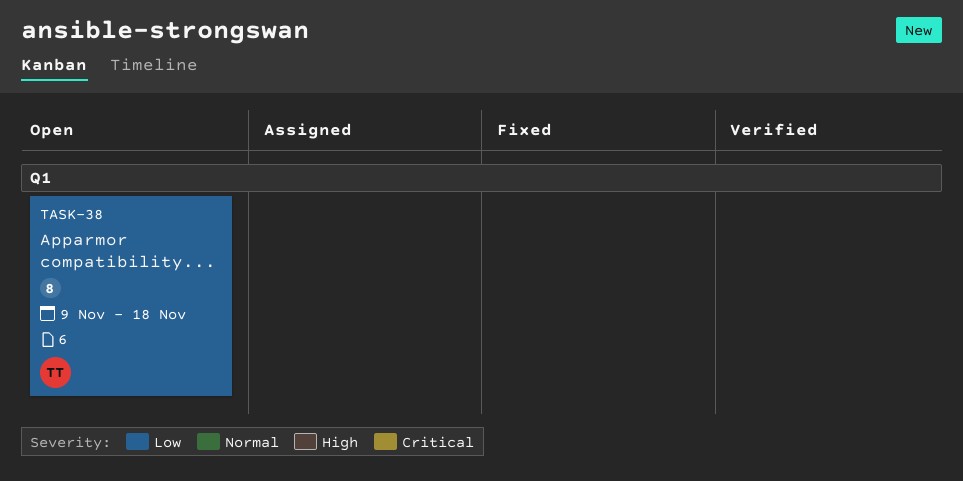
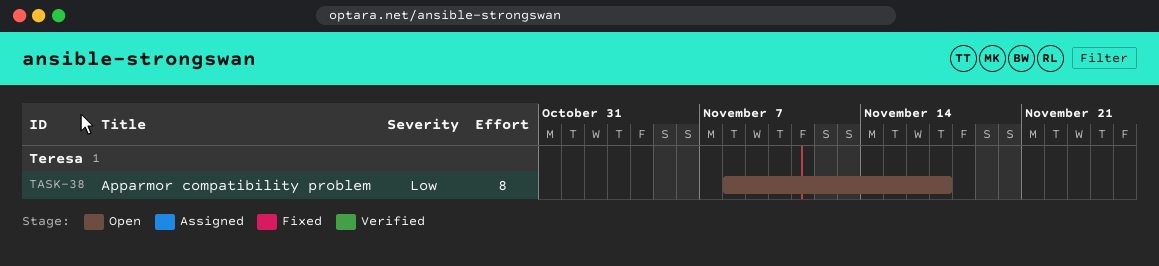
TASK-38, start: Nov 9 -> Nov 8
TASK-38, due: Nov 18 -> Nov 17

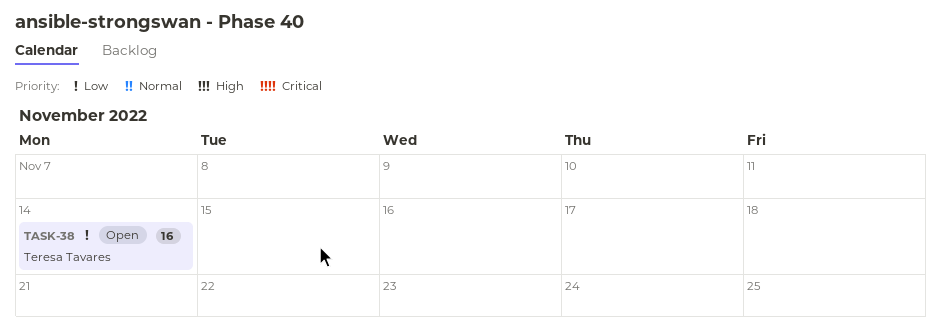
TASK-38, estimate: 8 -> 16
TASK-38, due: Nov 17 -> Nov 14

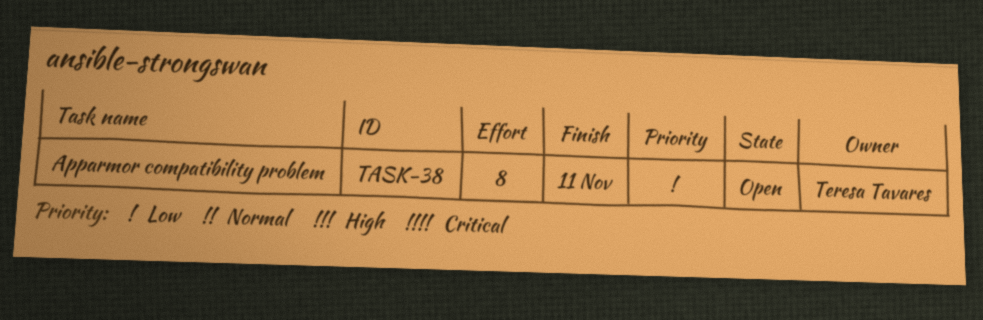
TASK-38, estimate: 16 -> 8
TASK-38, due: Nov 14 -> Nov 11

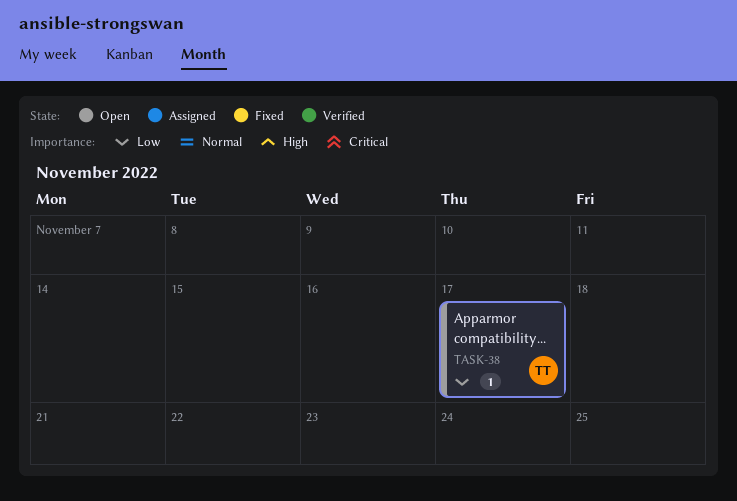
TASK-38, estimate: 8 -> 1
TASK-38, due: Nov 11 -> Nov 17

